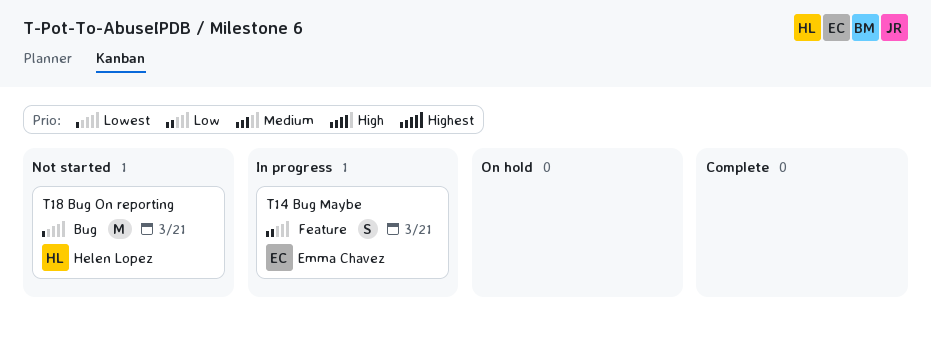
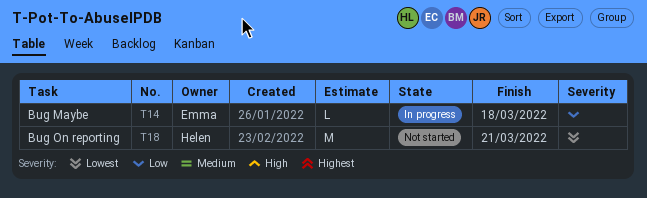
T14, estimate: S -> L
T14, due: Mar 21 -> Mar 18

